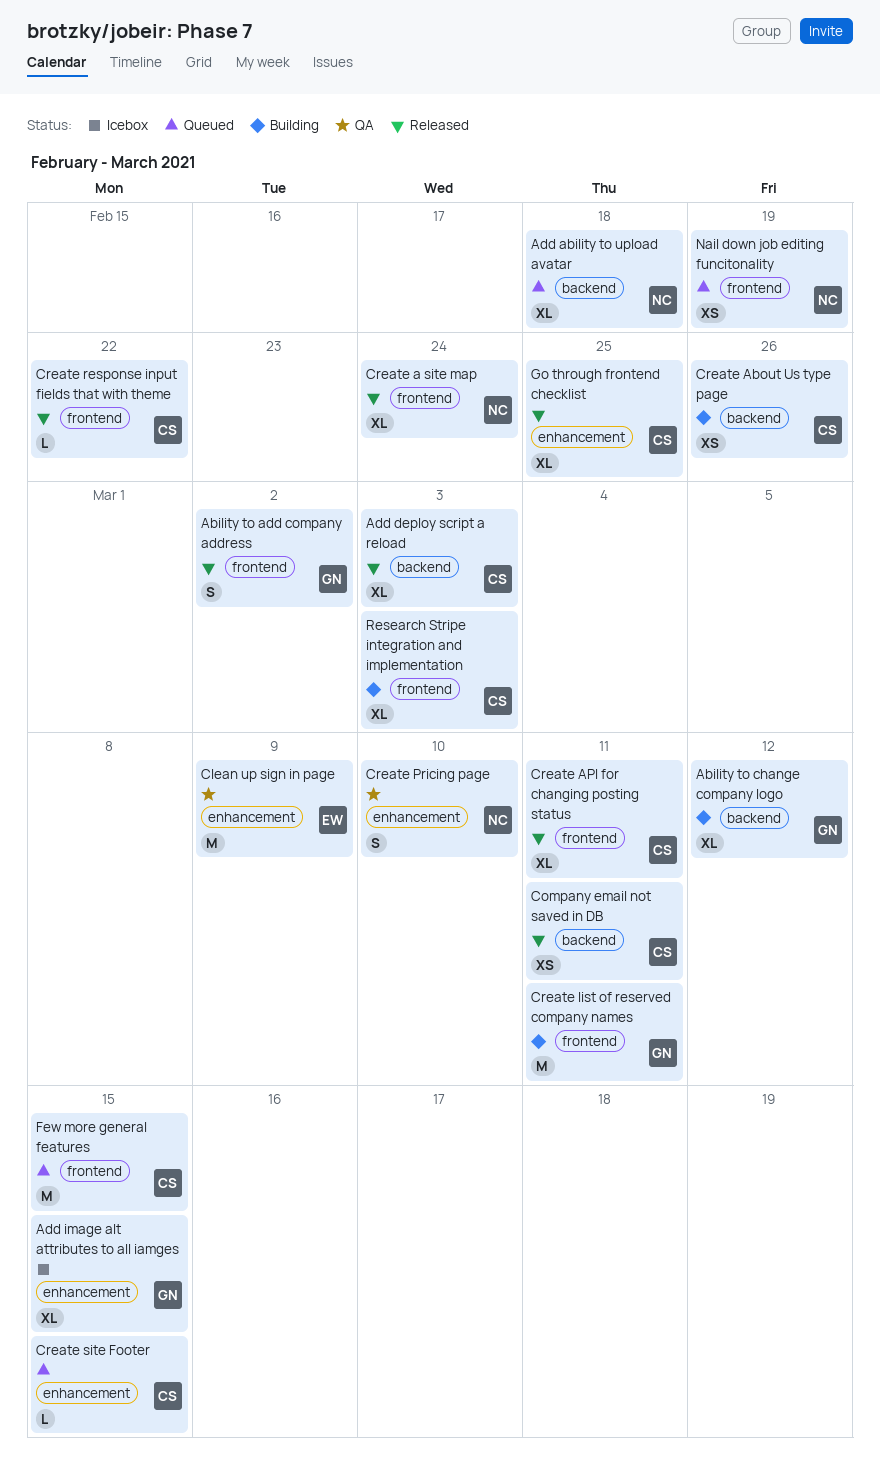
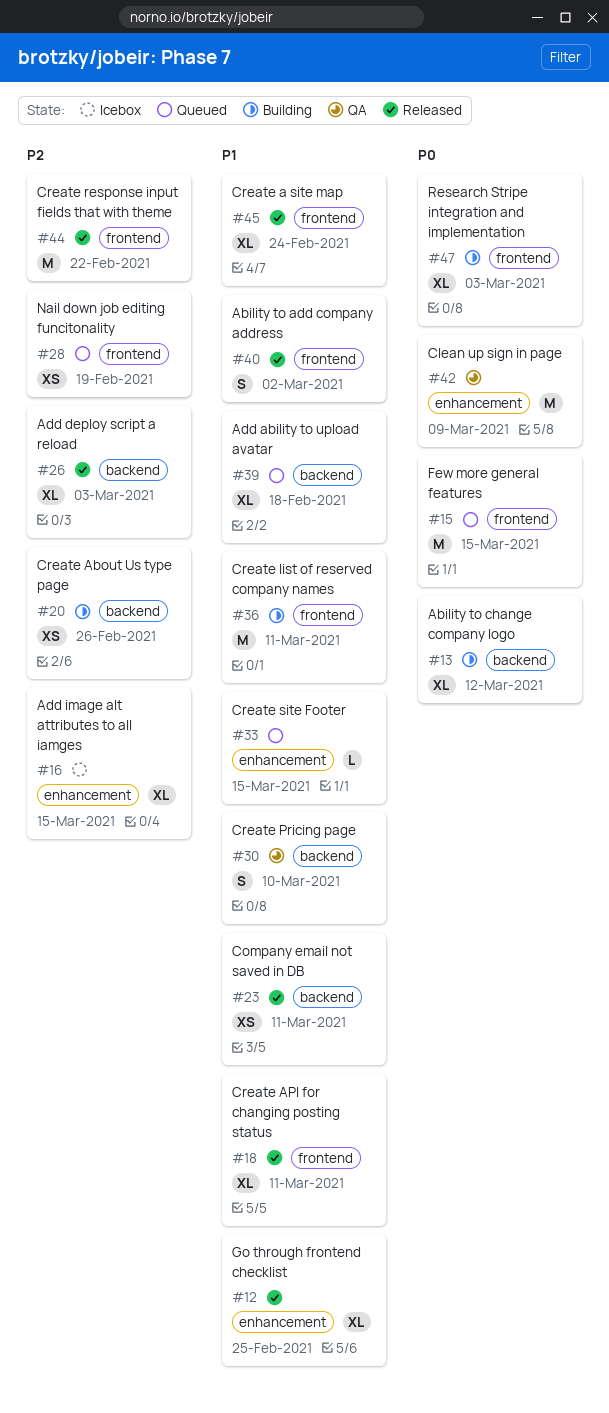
Create Pricing page, label: enhancement -> backend
Create response input fields that with theme, estimate: L -> M

